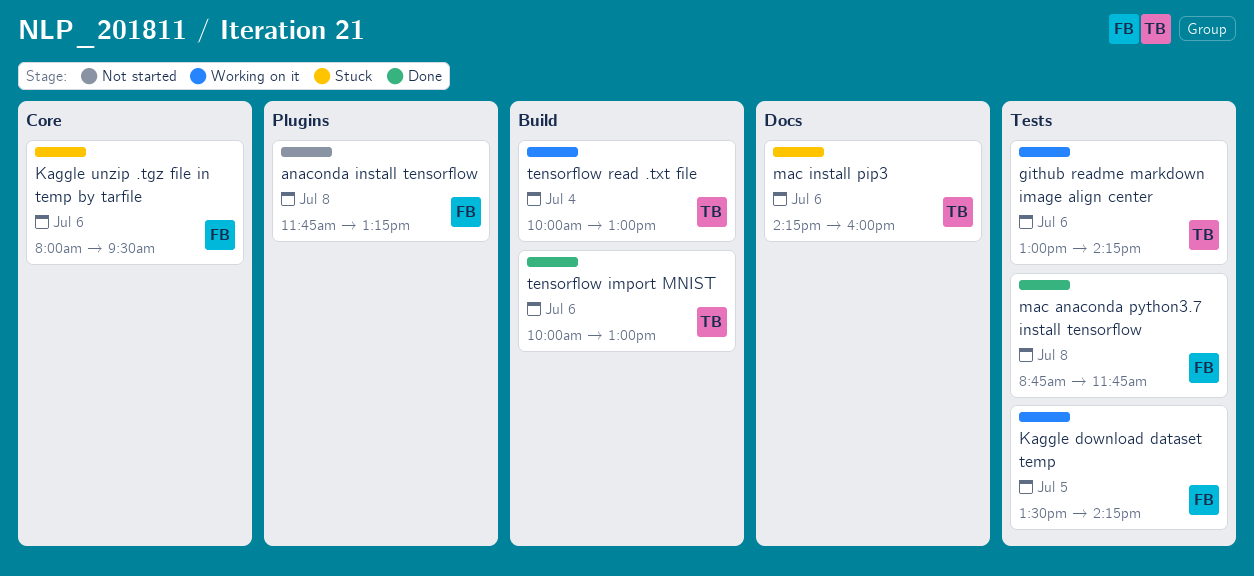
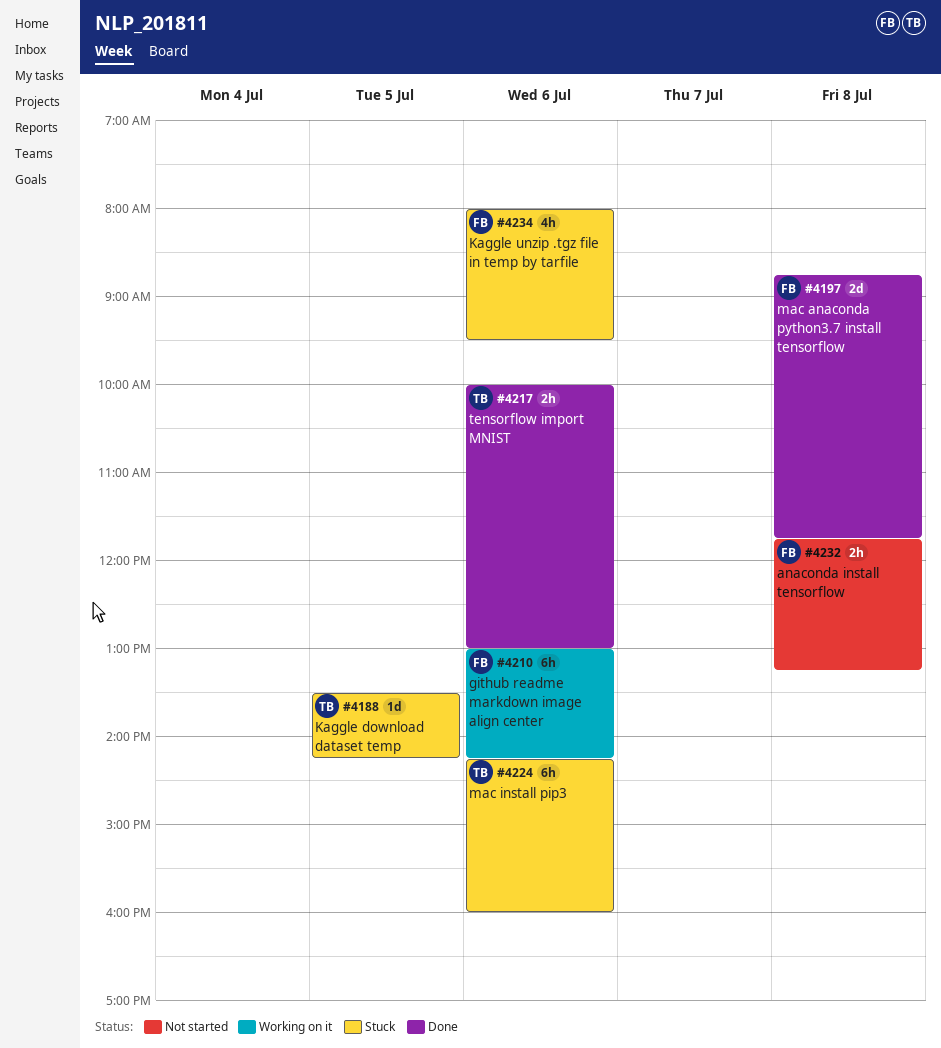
github readme markdown image align center, owner: TB -> FB
Kaggle download dataset temp, status: Working on it -> Stuck
Kaggle download dataset temp, owner: FB -> TB
tensorflow read .txt file: present -> none

